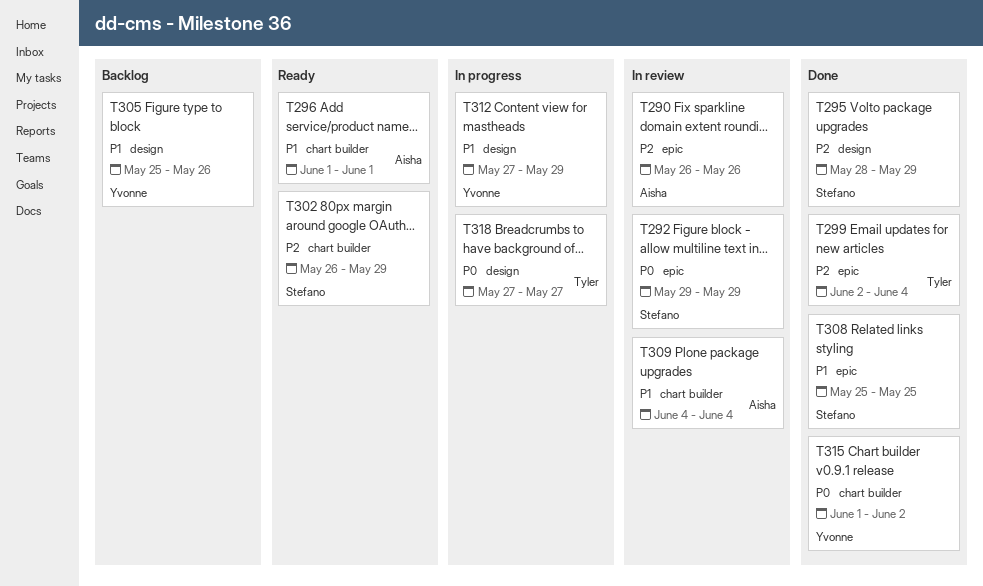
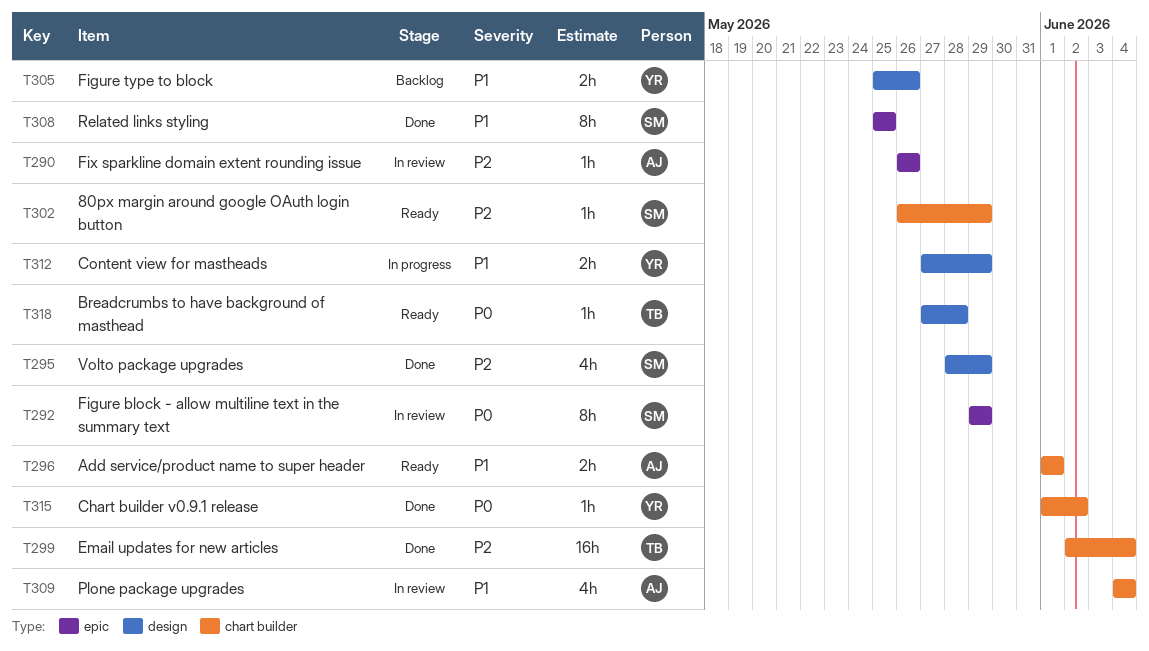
T299, label: epic -> chart builder
T318, status: In progress -> Ready
T318, due: May 27 -> May 28

